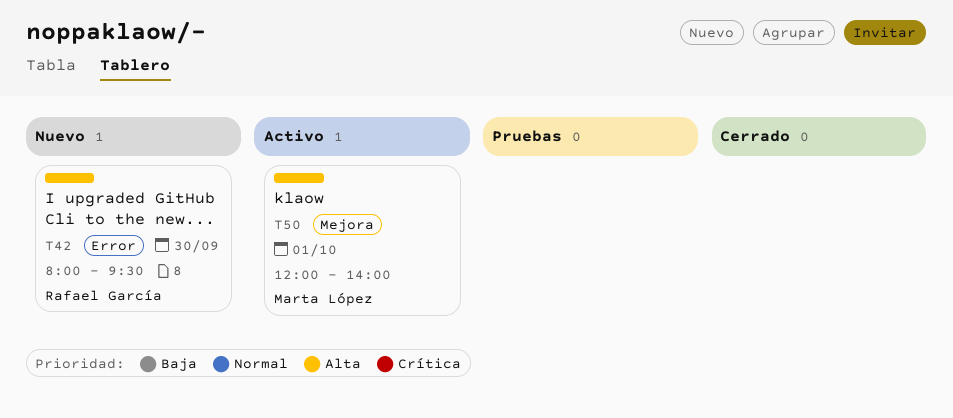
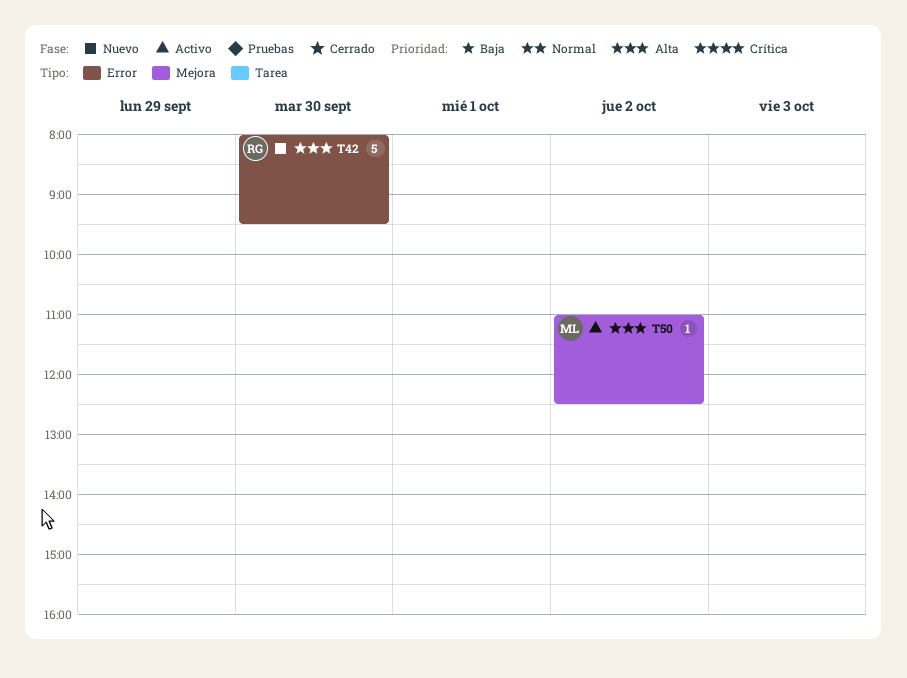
T50, day: Oct 1 -> Oct 2
T50, begins: 12:00 -> 11:00
T50, ends: 14:00 -> 12:30

